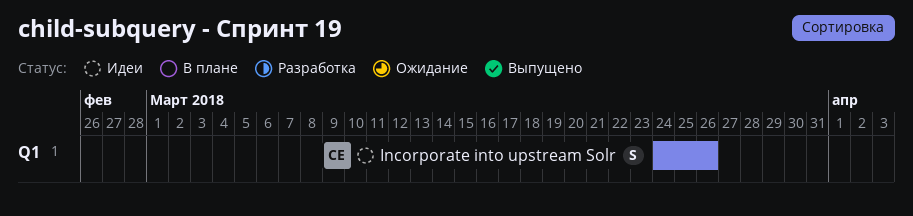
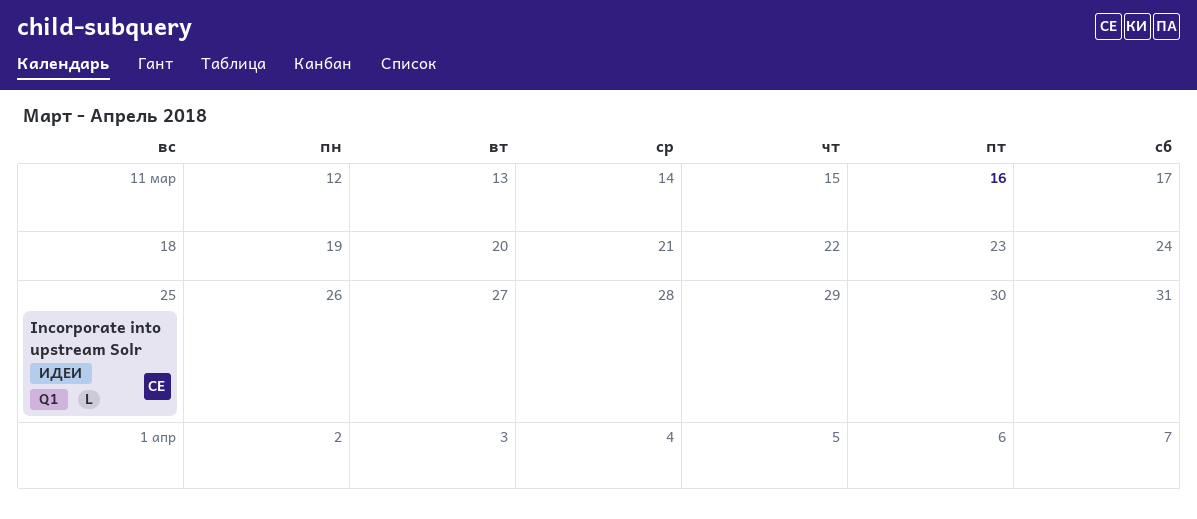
Incorporate into upstream Solr, estimate: S -> L
Incorporate into upstream Solr, due: Mar 26 -> Mar 25

